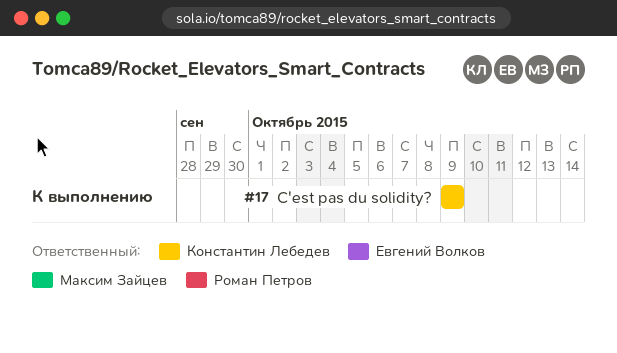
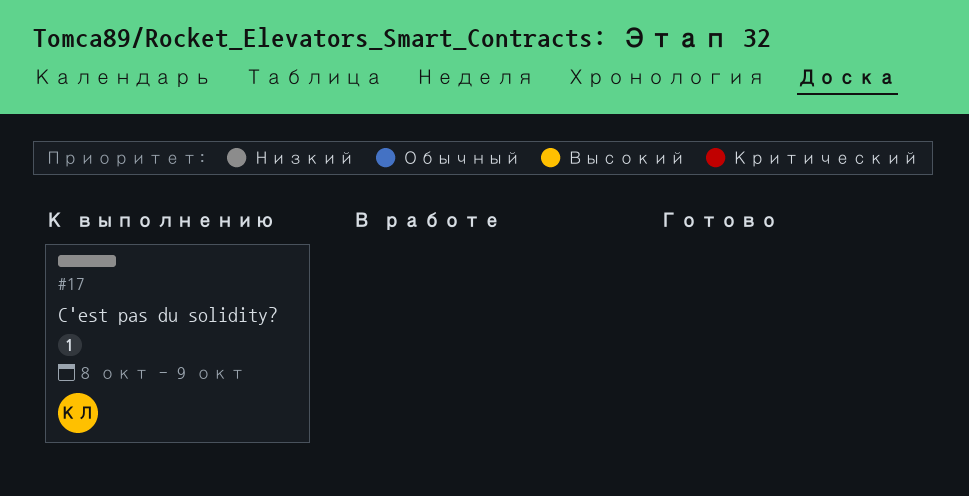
#17, start: Oct 9 -> Oct 8

